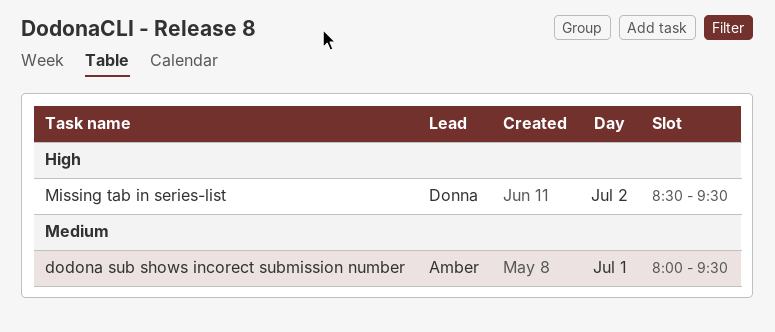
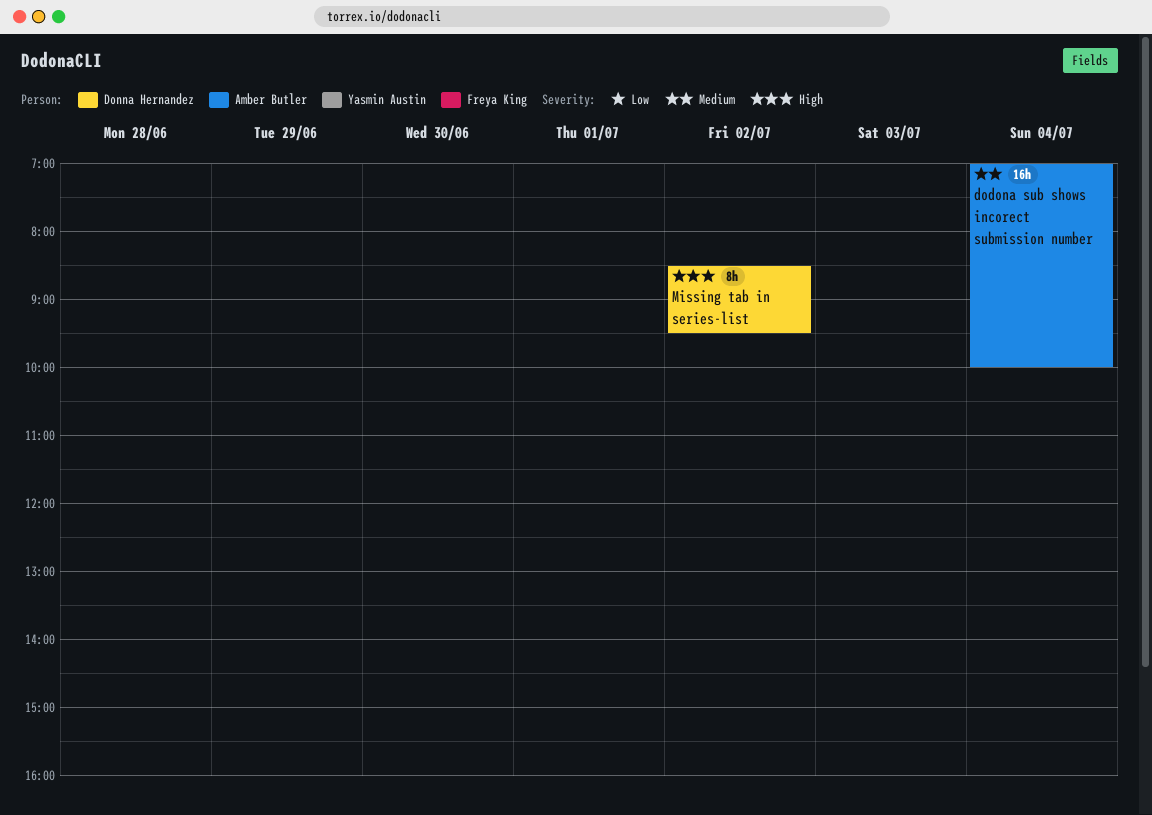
dodona sub shows incorect submission number, day: Jul 1 -> Jul 4
dodona sub shows incorect submission number, begins: 08:00 -> 07:00
dodona sub shows incorect submission number, ends: 09:30 -> 10:00

